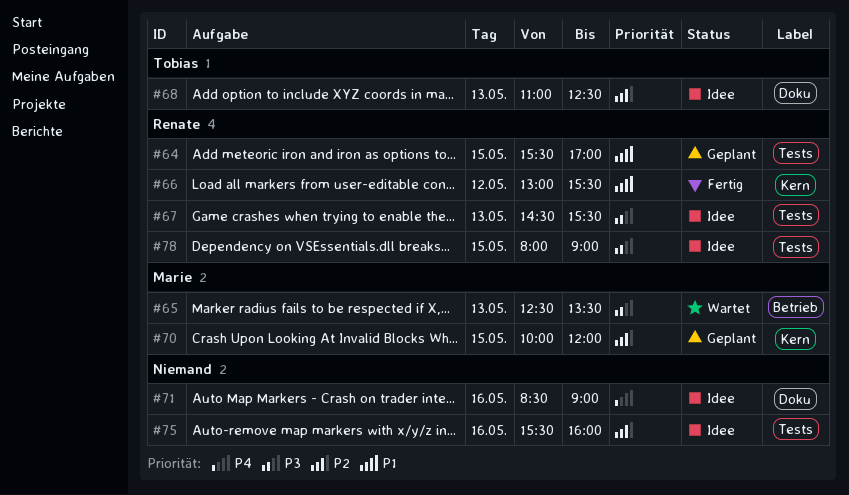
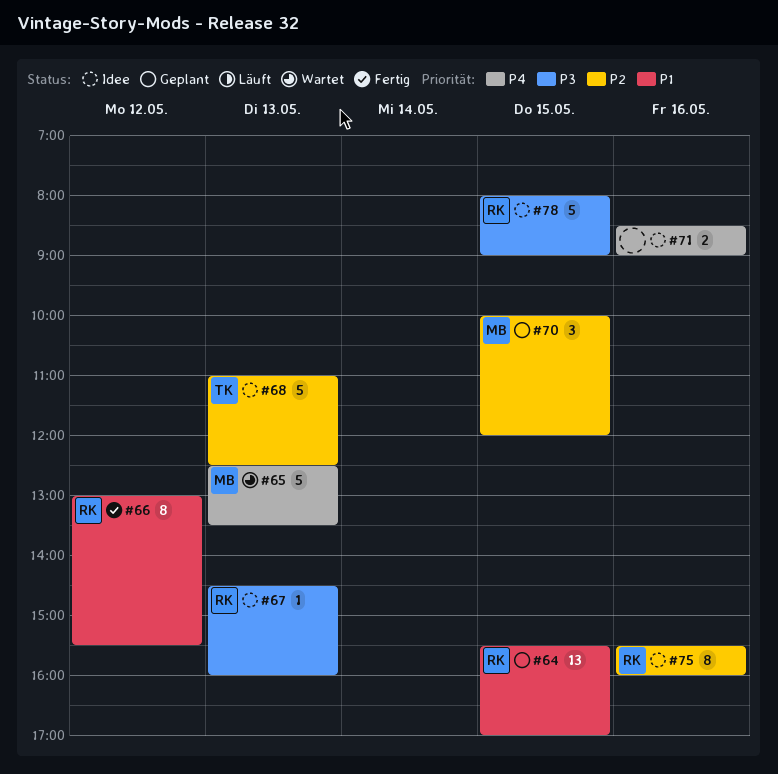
#65, priority: P3 -> P4
#67, ends: 15:30 -> 16:00
#75, owner: none -> Renate

